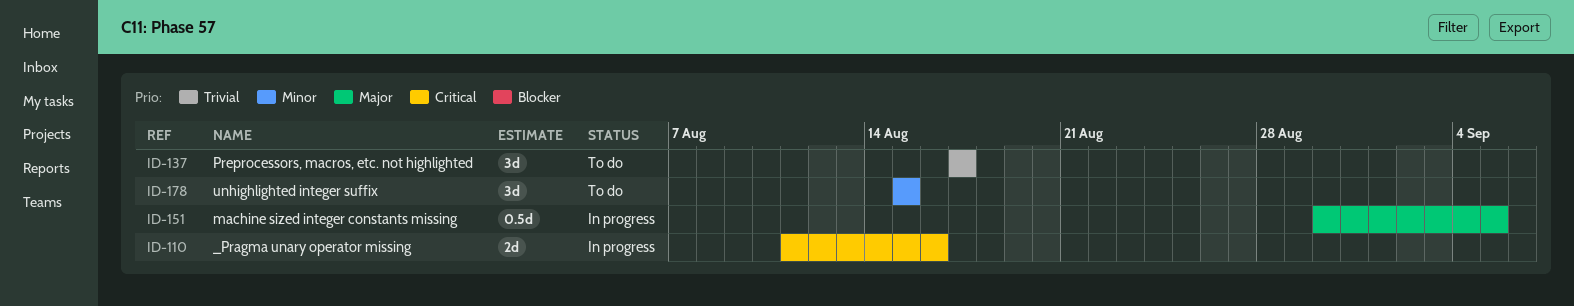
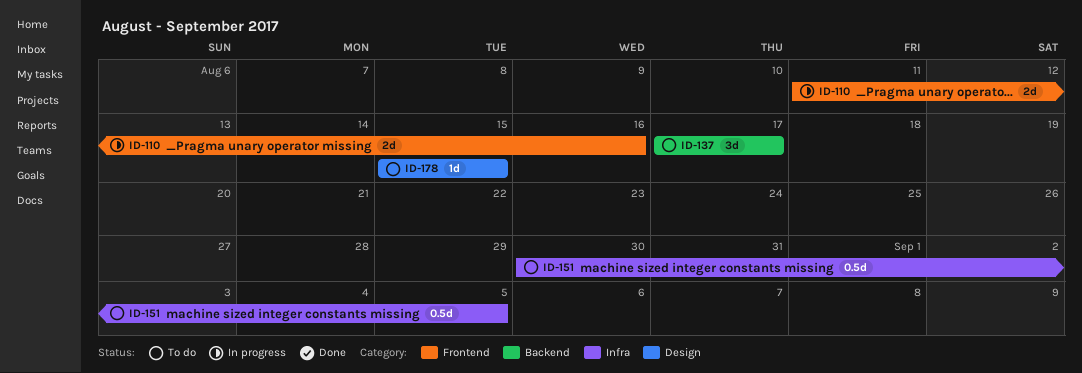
ID-151, status: In progress -> To do
ID-178, estimate: 3d -> 1d

